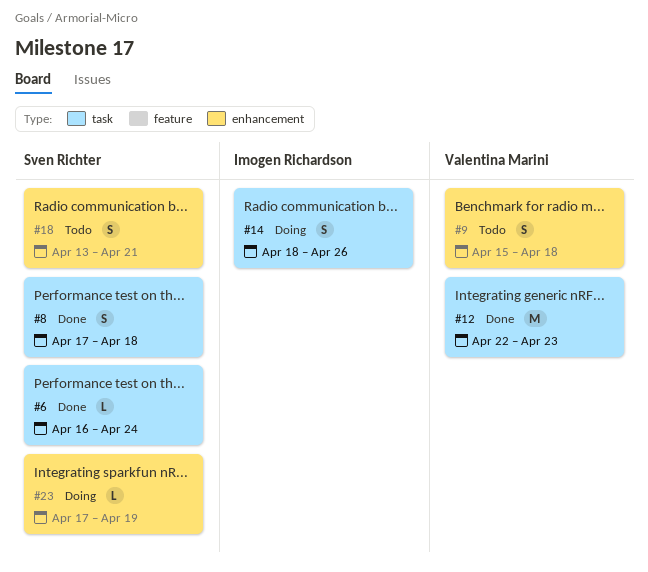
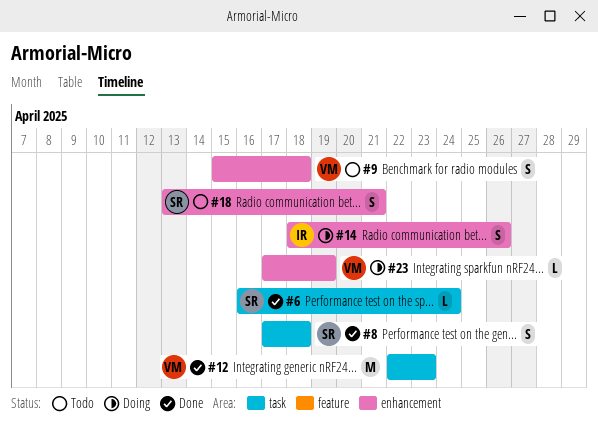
#14, label: task -> enhancement
#23, owner: Sven Richter -> Valentina Marini

